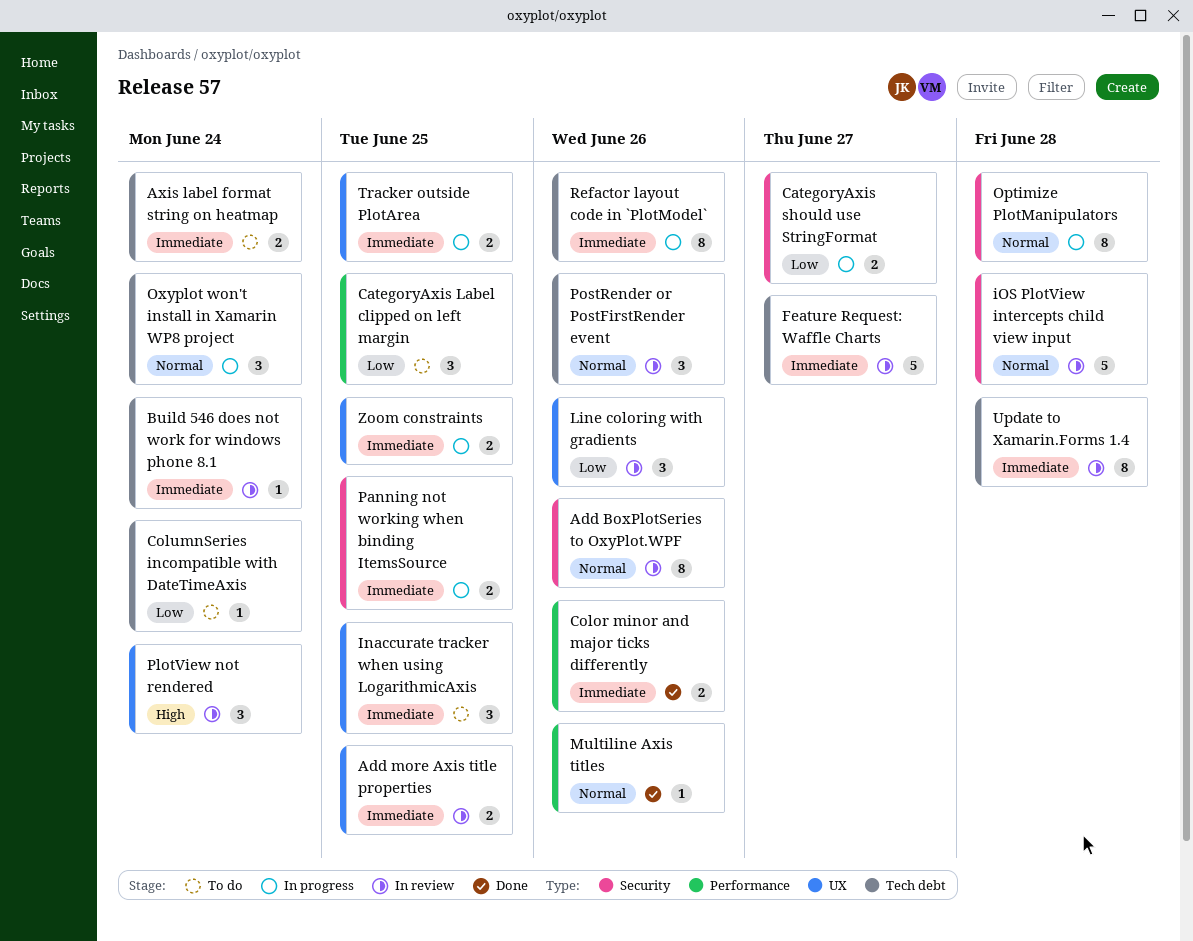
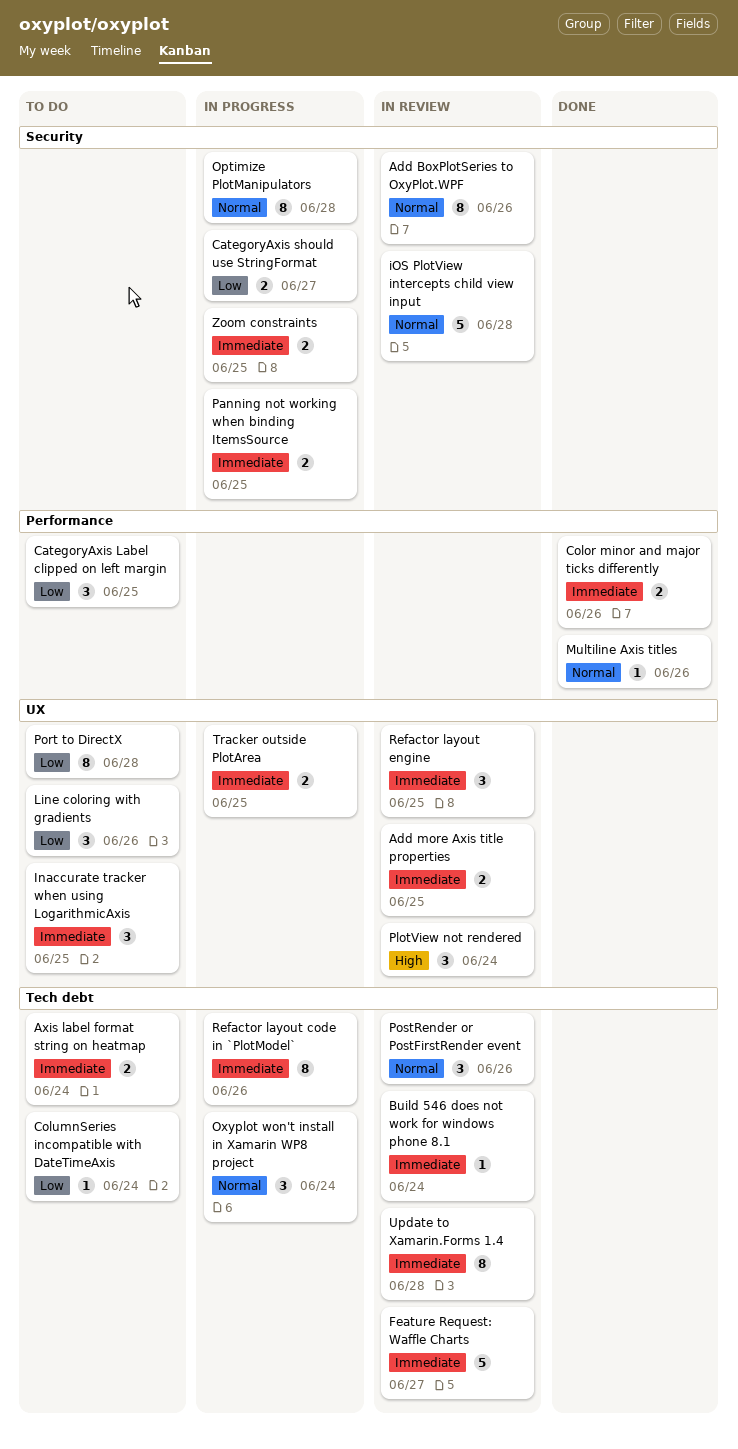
Line coloring with gradients, status: In review -> To do
Port to DirectX: none -> present
Refactor layout engine: none -> present
Zoom constraints, label: UX -> Security

